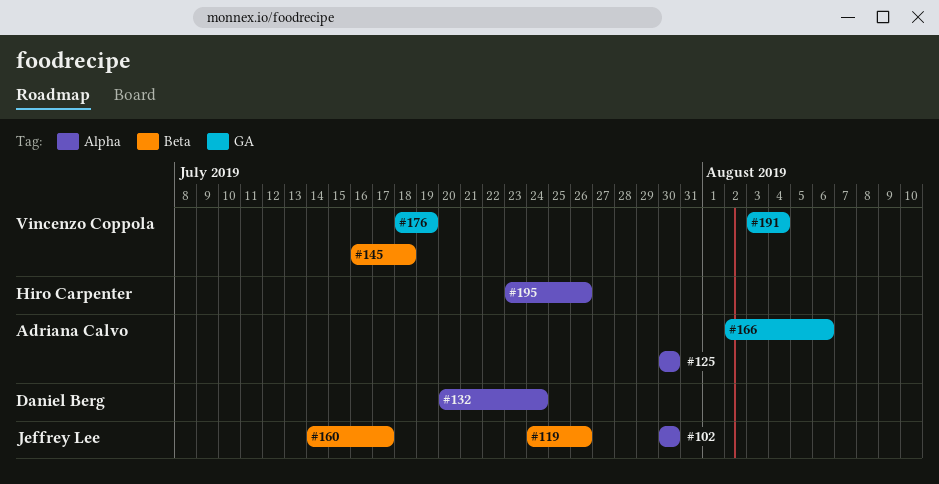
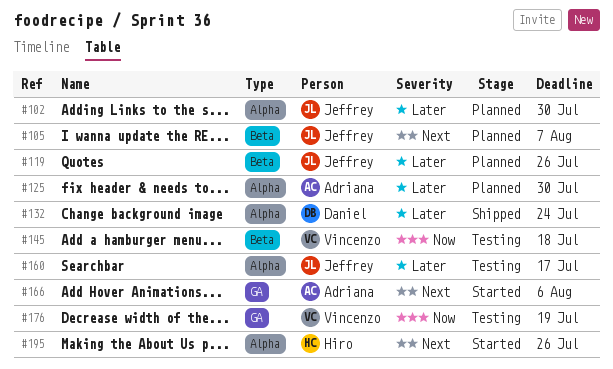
#105: none -> present
#160, label: Beta -> Alpha
#191: present -> none

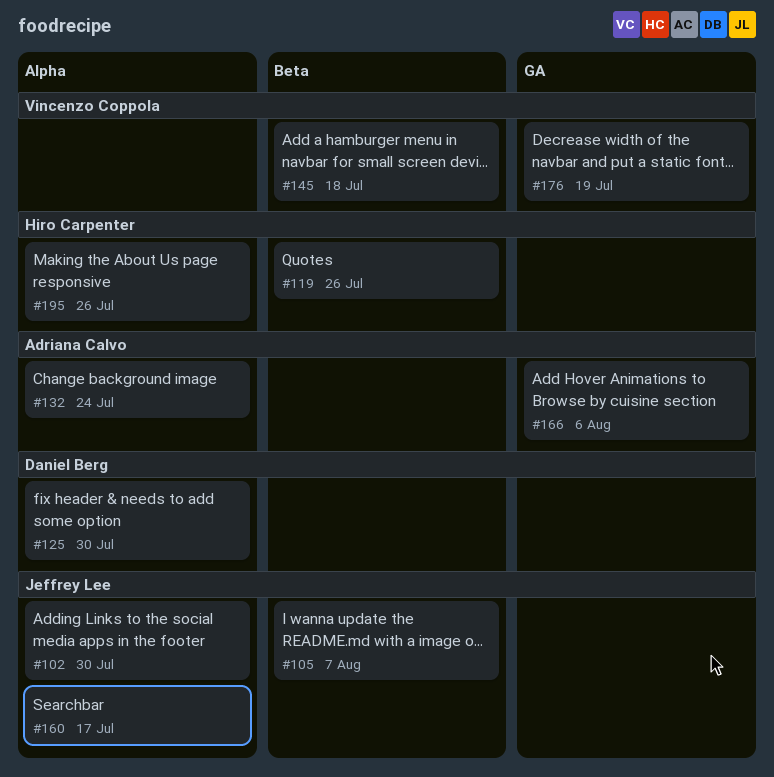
#119, owner: Jeffrey Lee -> Hiro Carpenter
#125, owner: Adriana Calvo -> Daniel Berg
#132, owner: Daniel Berg -> Adriana Calvo

